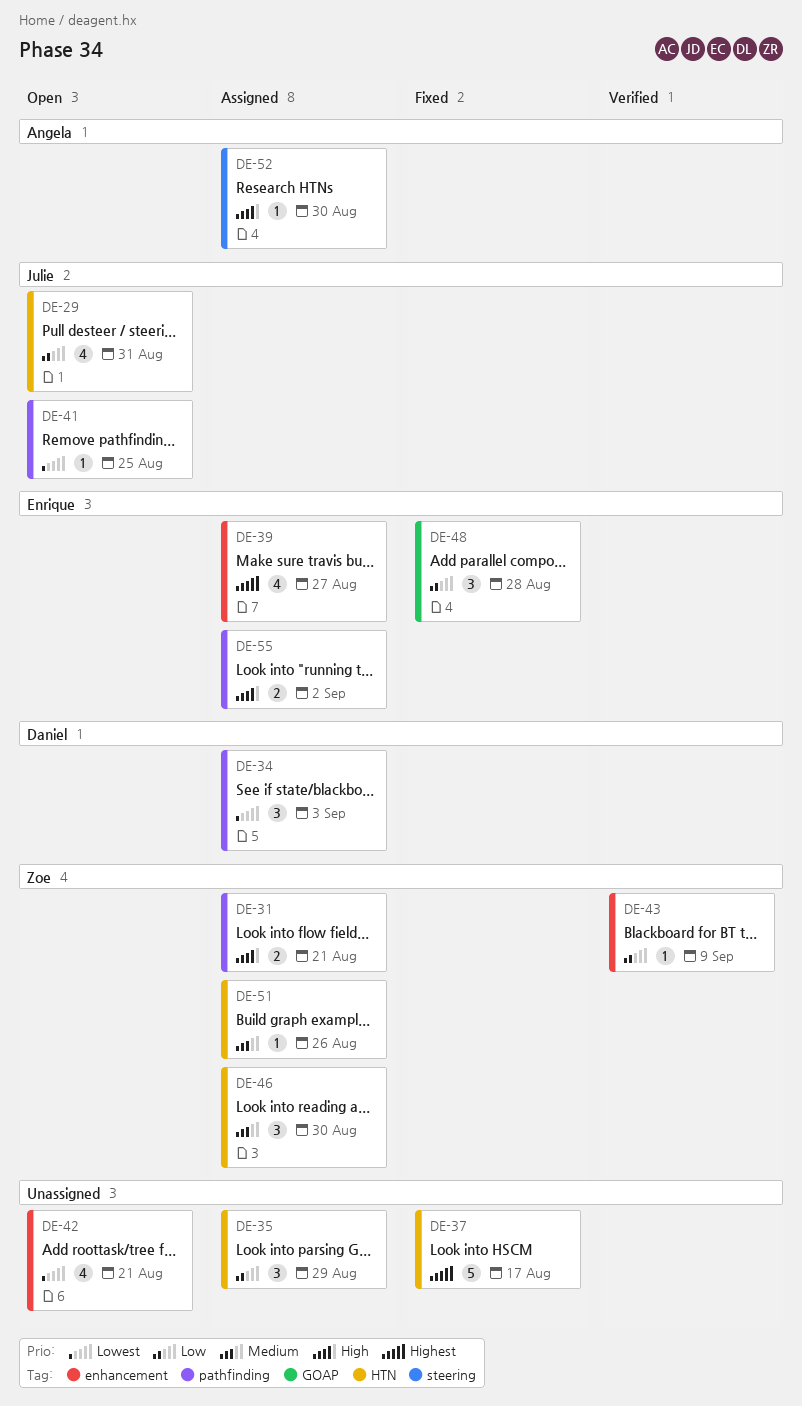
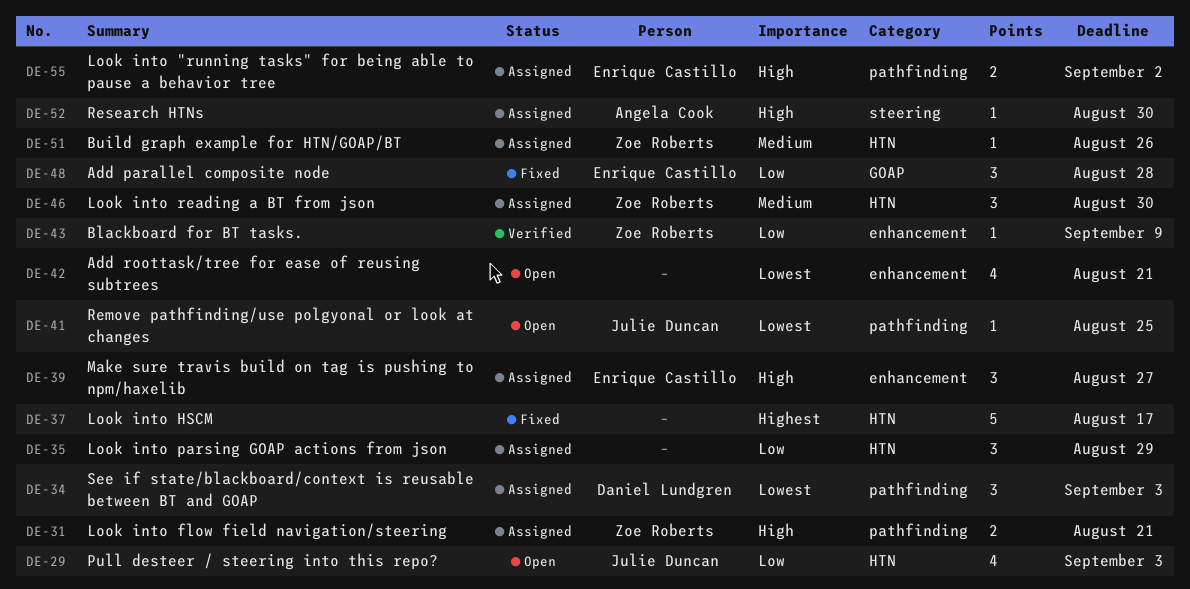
DE-29, due: Aug 31 -> Sep 3
DE-39, priority: Highest -> High
DE-39, estimate: 4 -> 3

